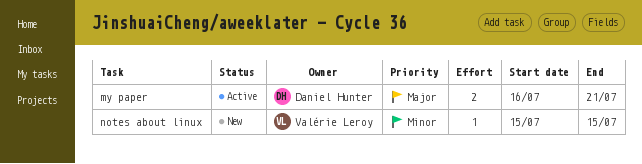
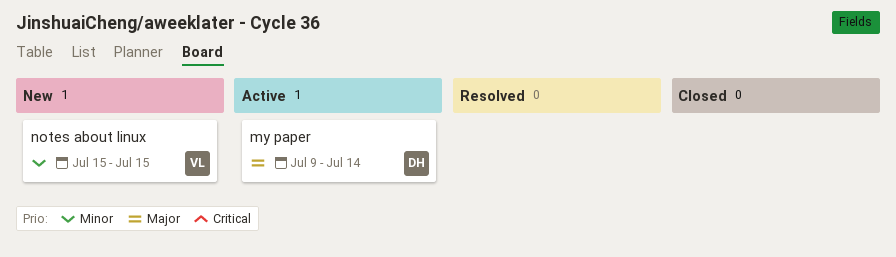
my paper, start: Jul 16 -> Jul 9
my paper, due: Jul 21 -> Jul 14

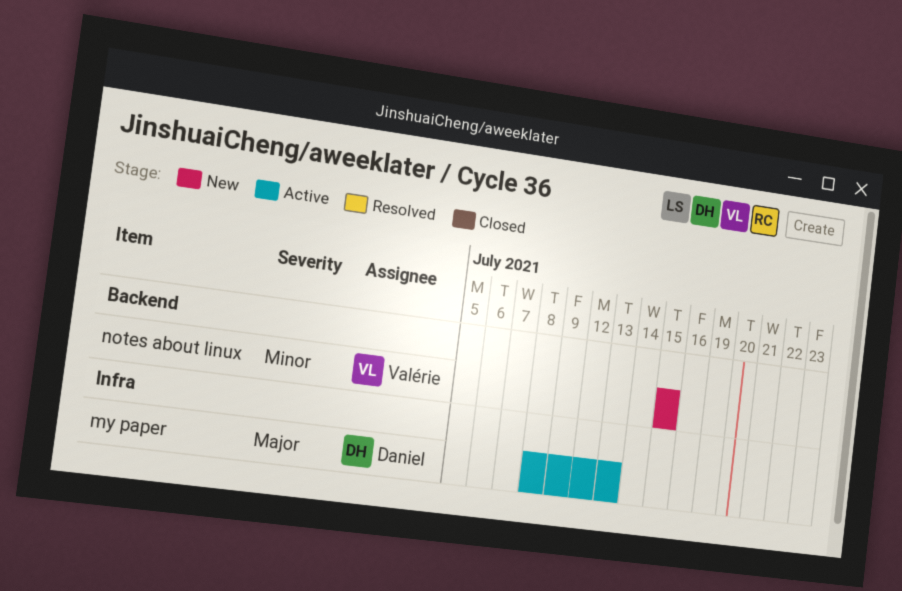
my paper, start: Jul 9 -> Jul 8
my paper, due: Jul 14 -> Jul 13

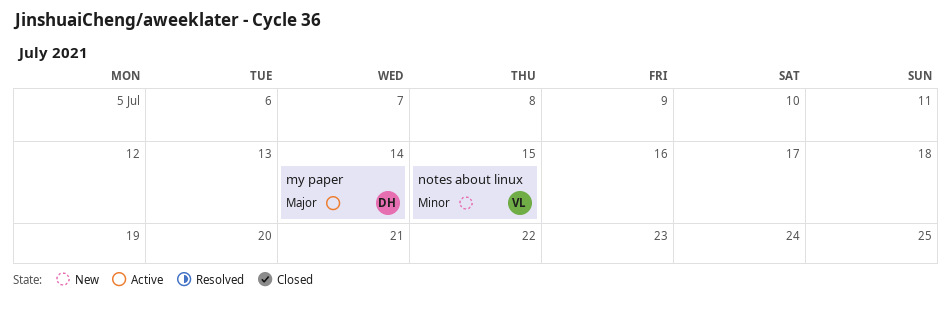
my paper, due: Jul 13 -> Jul 14

